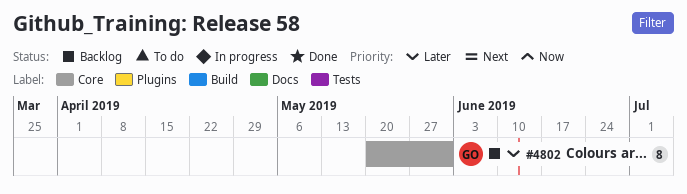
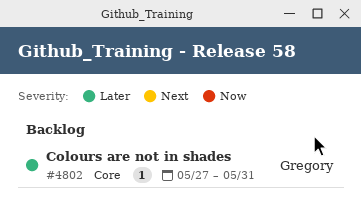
#4802, estimate: 8 -> 1
#4802, start: May 20 -> May 27

